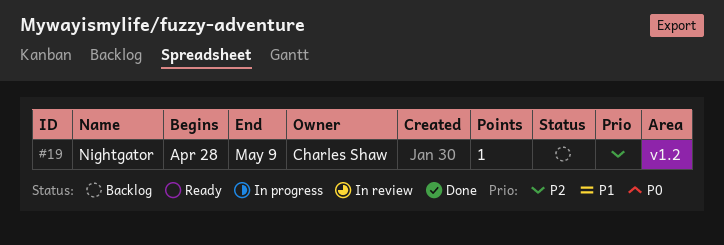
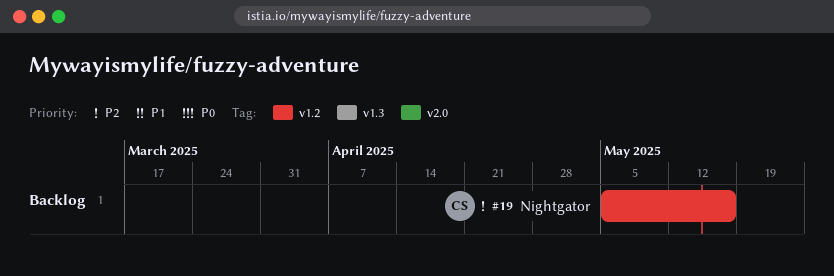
#19, start: Apr 28 -> May 5
#19, due: May 9 -> May 16

